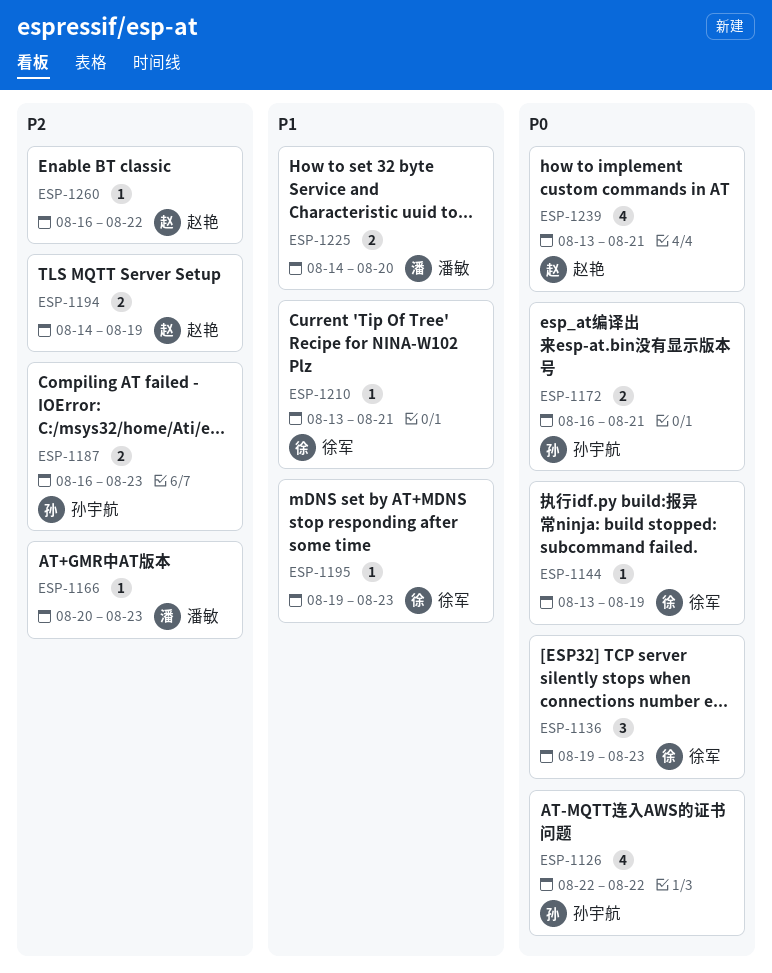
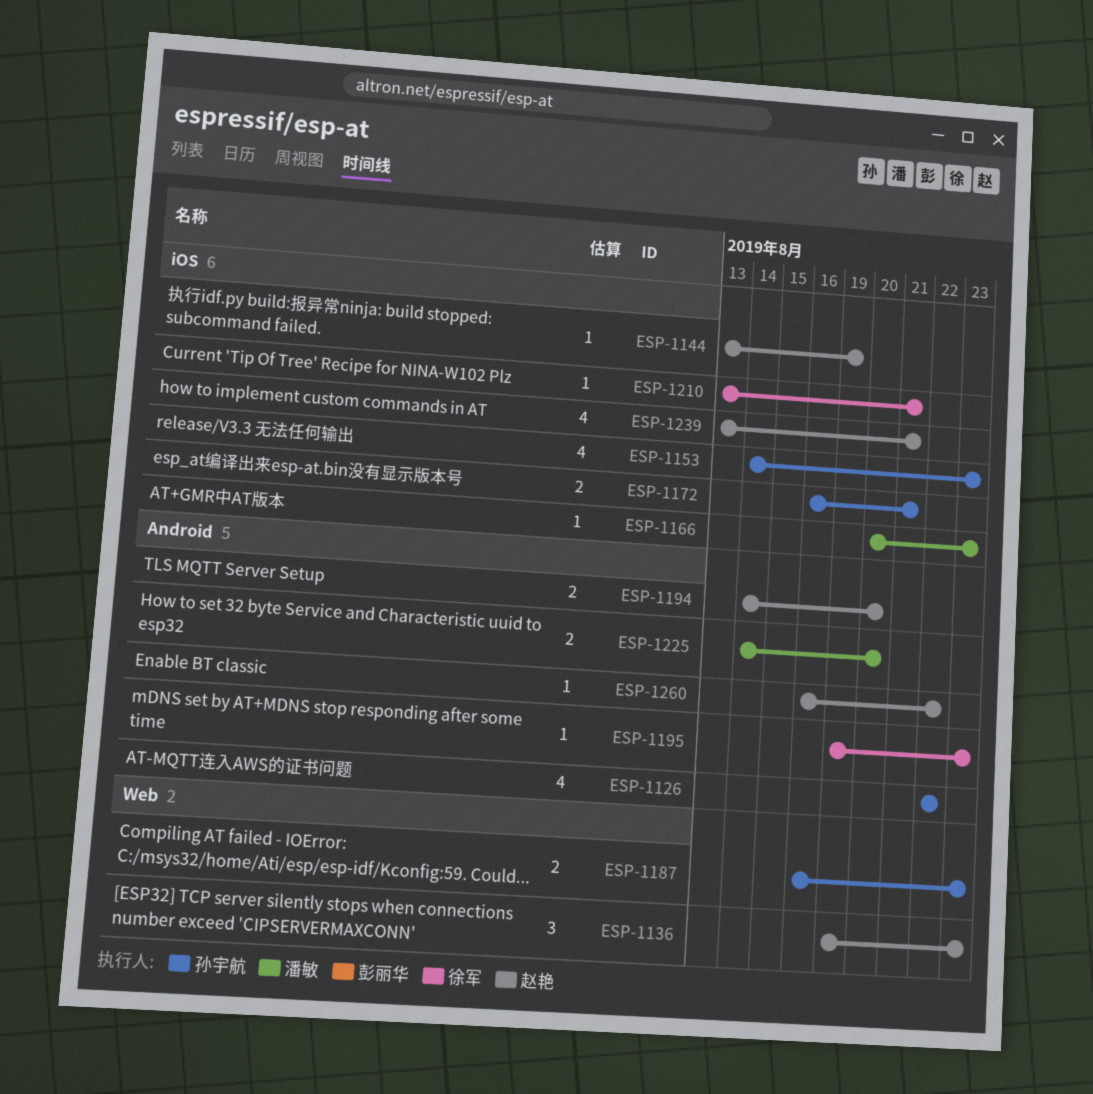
ESP-1136, owner: 徐军 -> 赵艳
ESP-1144, owner: 徐军 -> 赵艳
ESP-1153: none -> present
ESP-1194, due: Aug 19 -> Aug 20

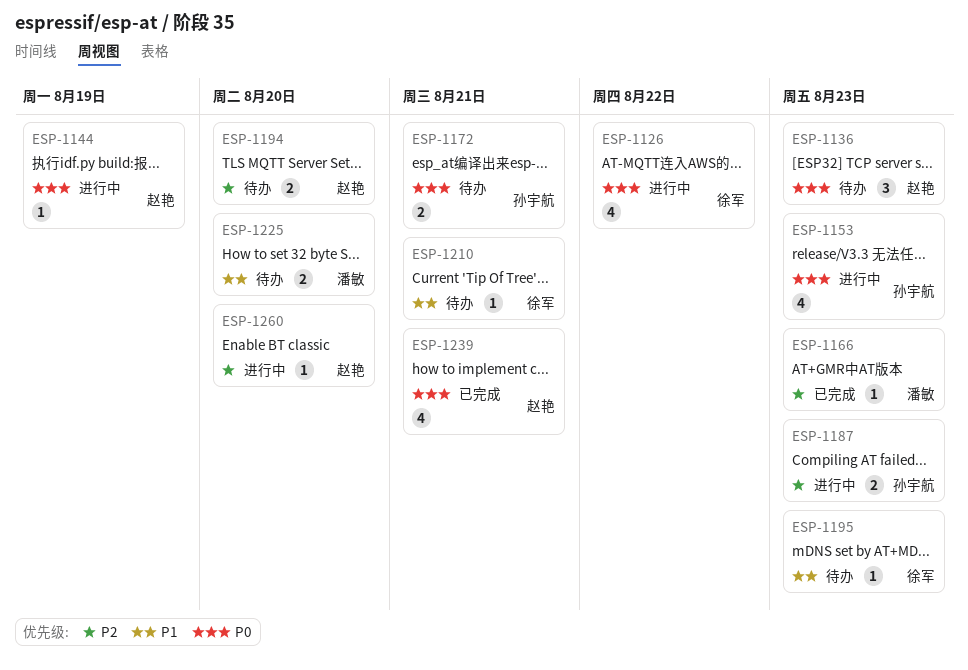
ESP-1126, owner: 孙宇航 -> 徐军
ESP-1260, due: Aug 22 -> Aug 20

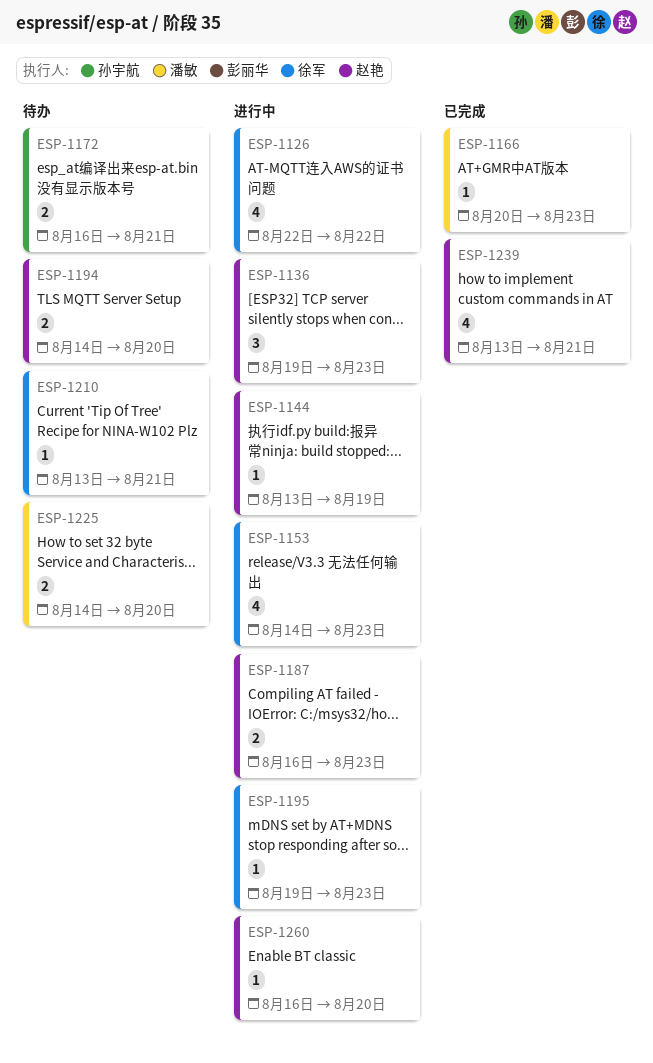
ESP-1136, status: 待办 -> 进行中
ESP-1153, owner: 孙宇航 -> 徐军
ESP-1187, owner: 孙宇航 -> 赵艳
ESP-1195, status: 待办 -> 进行中

